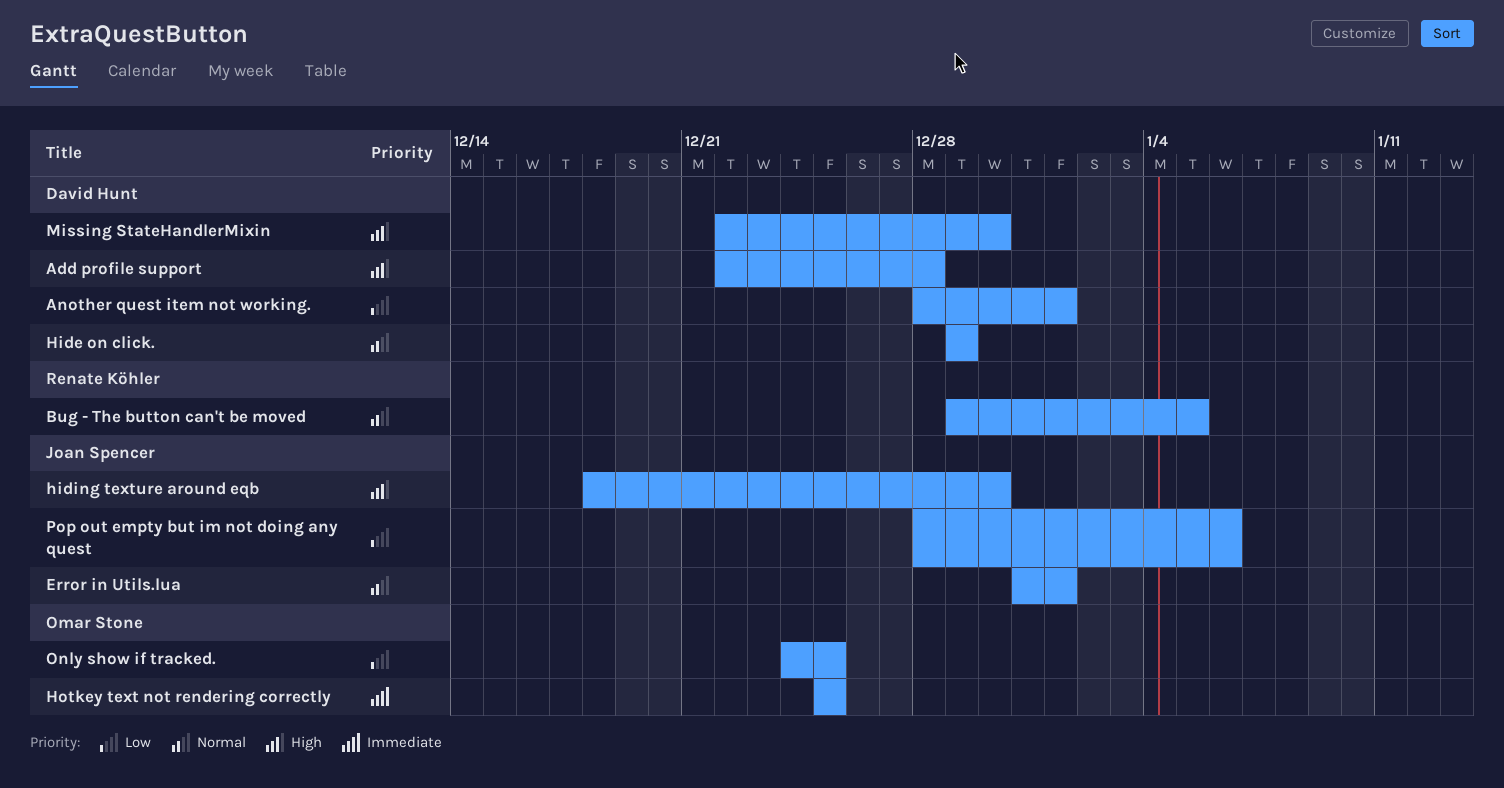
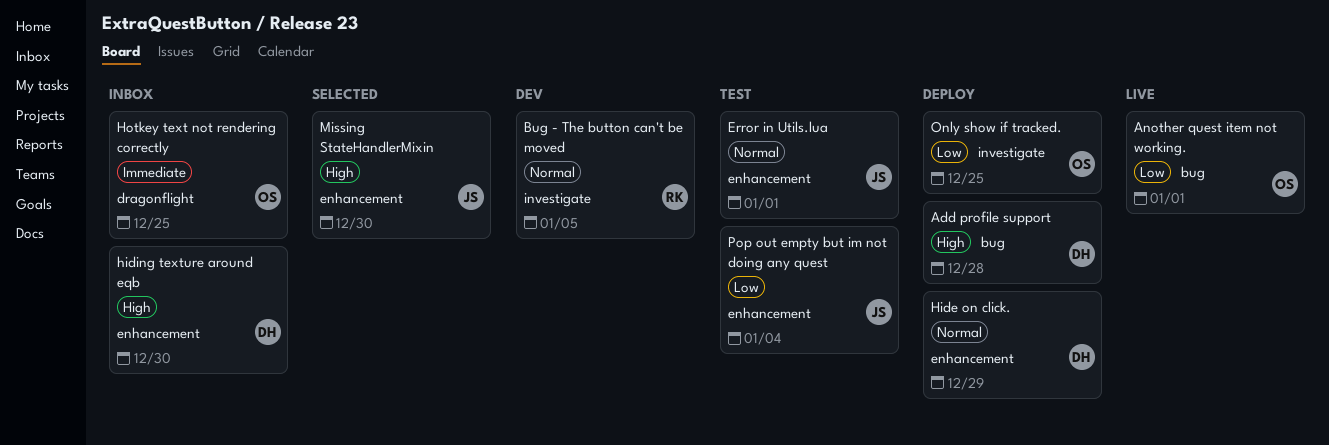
Another quest item not working., owner: David Hunt -> Omar Stone
hiding texture around eqb, owner: Joan Spencer -> David Hunt
Missing StateHandlerMixin, owner: David Hunt -> Joan Spencer
Pop out empty but im not doing any quest, due: Jan 6 -> Jan 4

